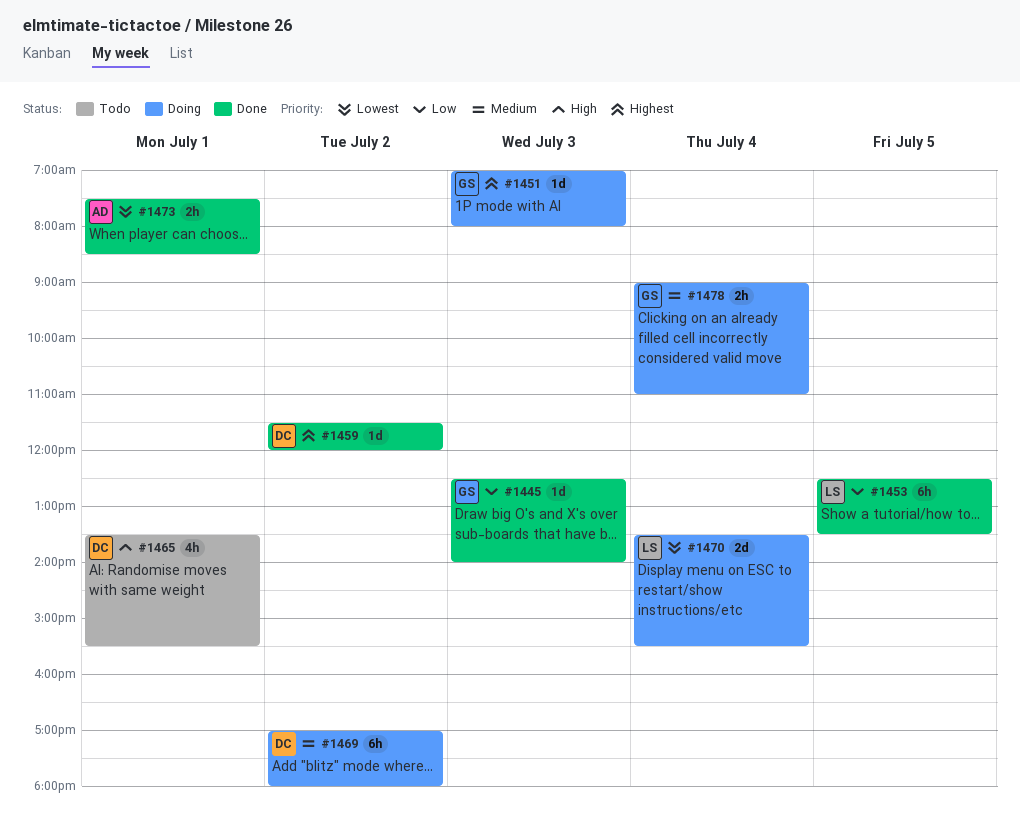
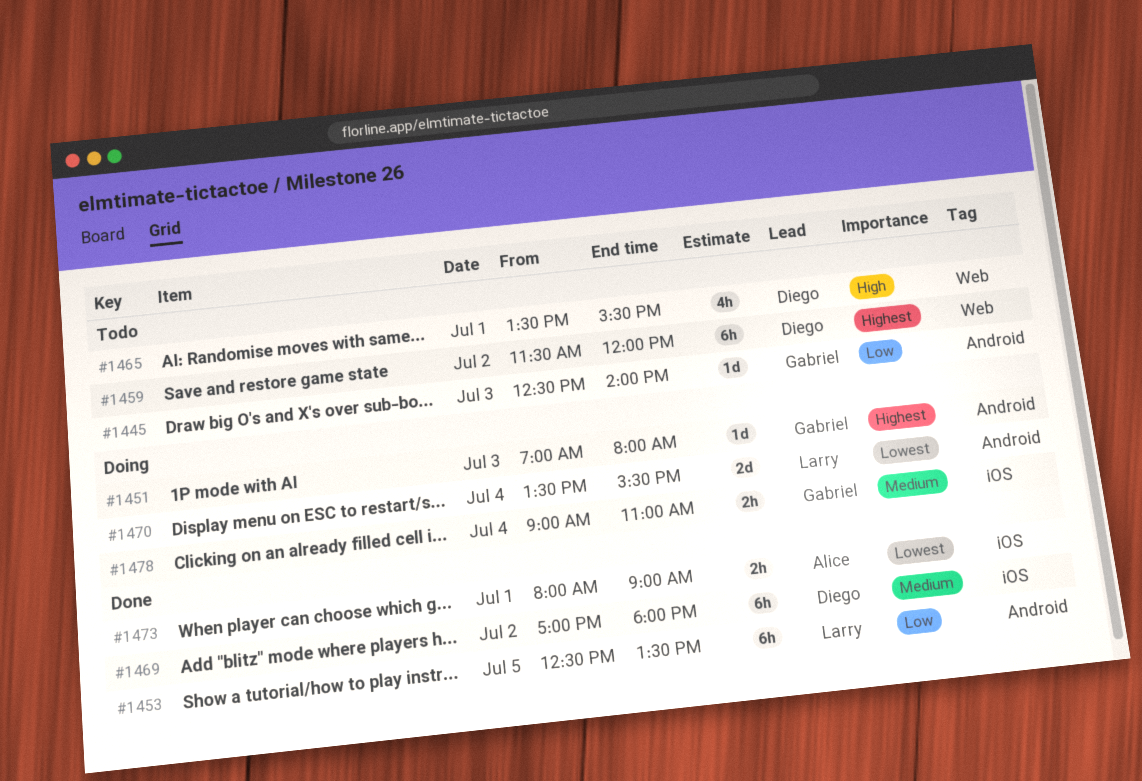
#1445, status: Done -> Todo
#1459, status: Done -> Todo
#1459, estimate: 1d -> 6h
#1469, status: Doing -> Done
#1473, begins: 07:30 -> 08:00
#1473, ends: 08:30 -> 09:00

